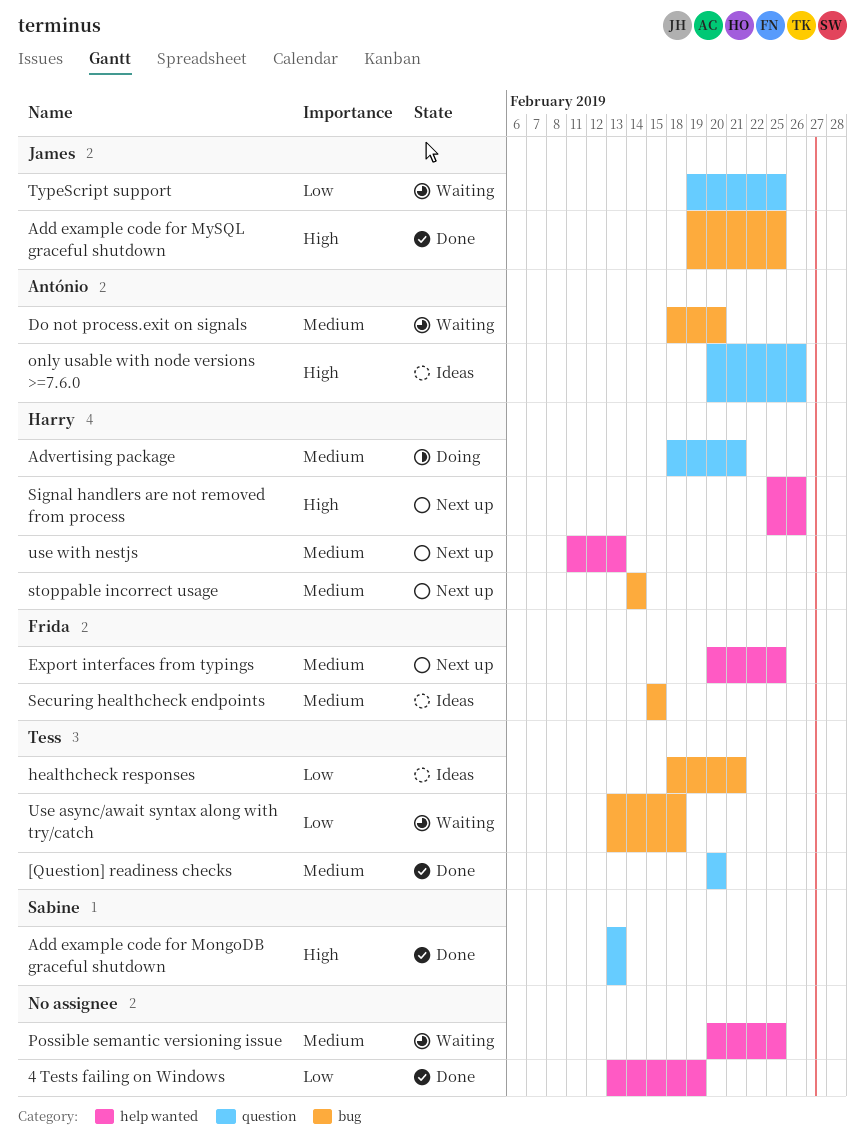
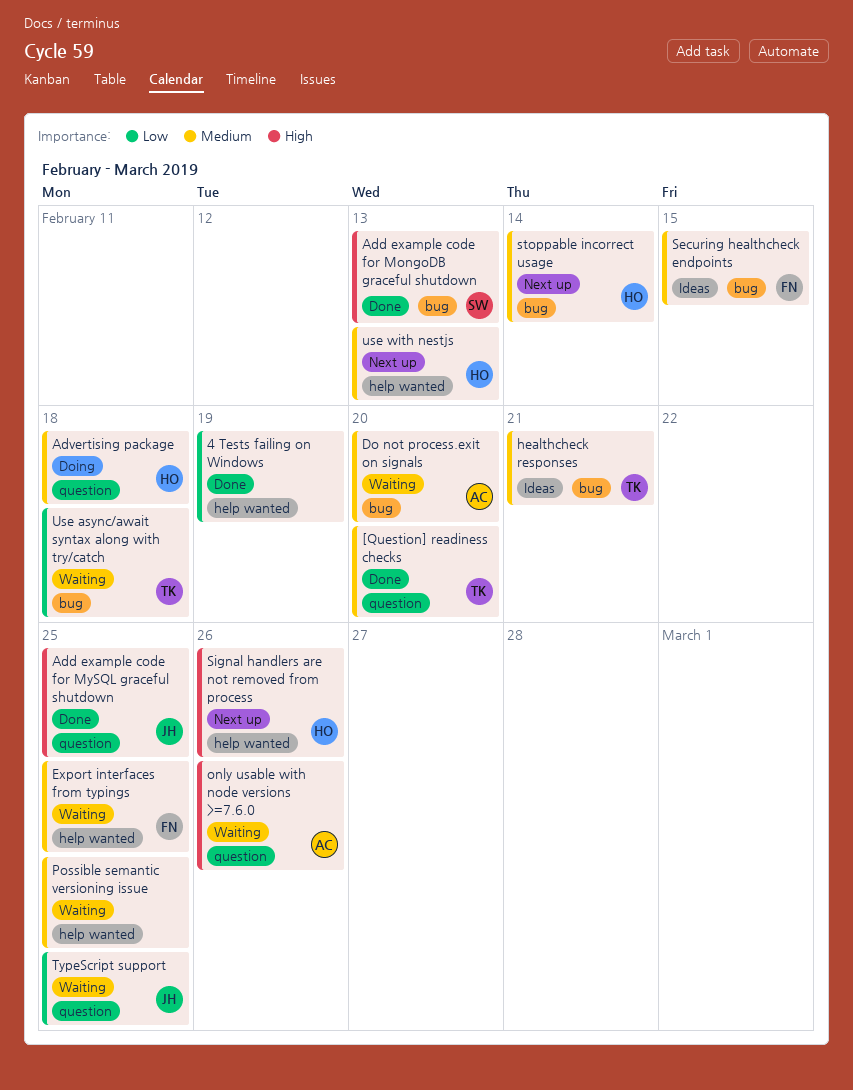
Add example code for MongoDB graceful shutdown, label: question -> bug
Add example code for MySQL graceful shutdown, label: bug -> question
Advertising package, due: Feb 21 -> Feb 18
Export interfaces from typings, status: Next up -> Waiting
healthcheck responses, priority: Low -> Medium
only usable with node versions >=7.6.0, status: Ideas -> Waiting

